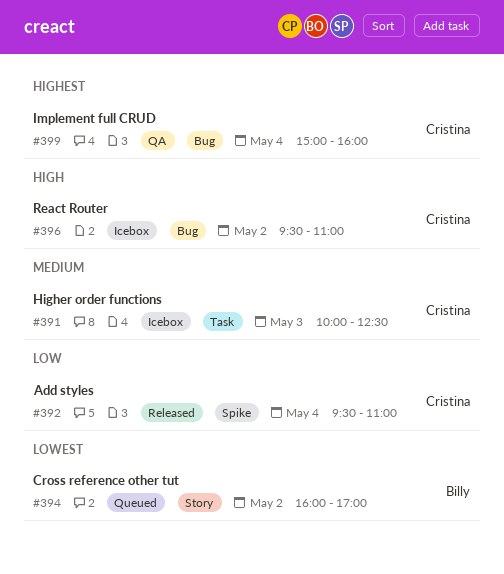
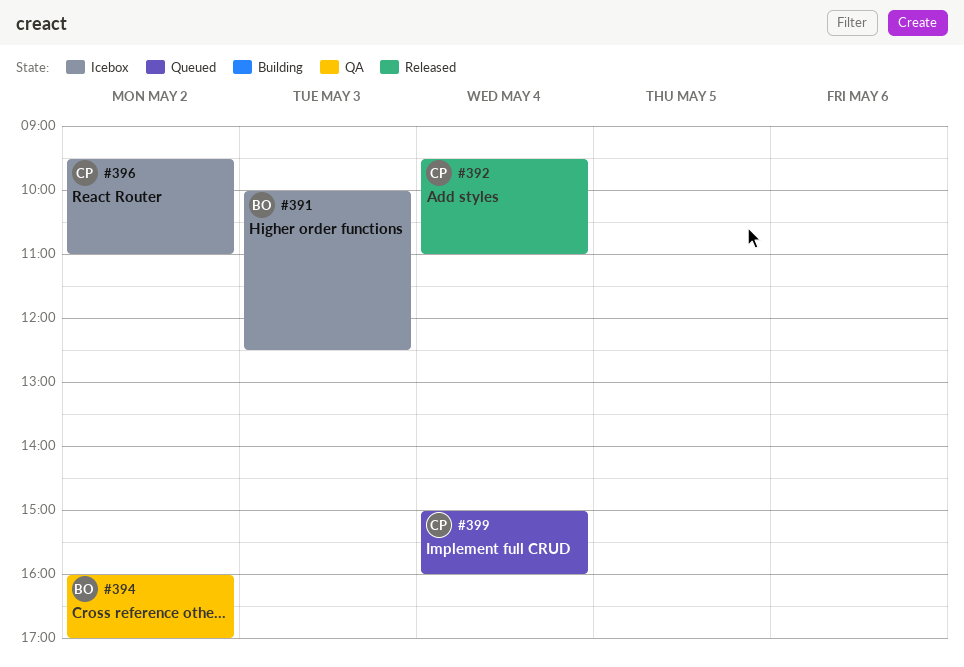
#391, owner: Cristina -> Billy
#394, status: Queued -> QA
#399, status: QA -> Queued

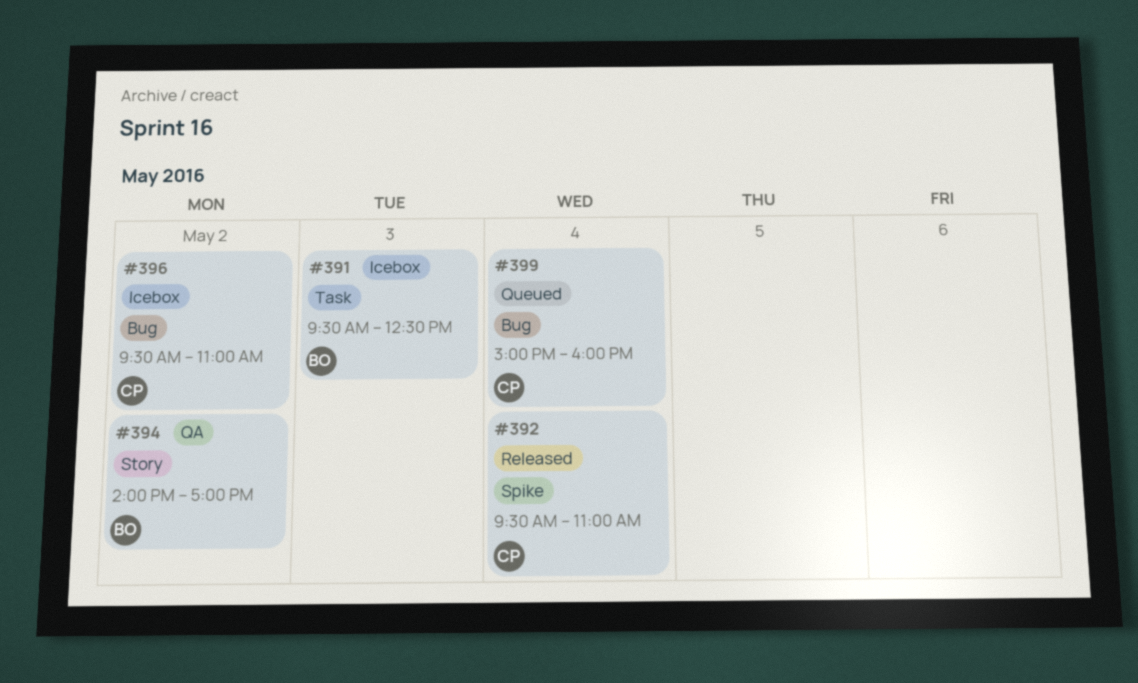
#391, begins: 10:00 -> 09:30
#394, begins: 16:00 -> 14:00

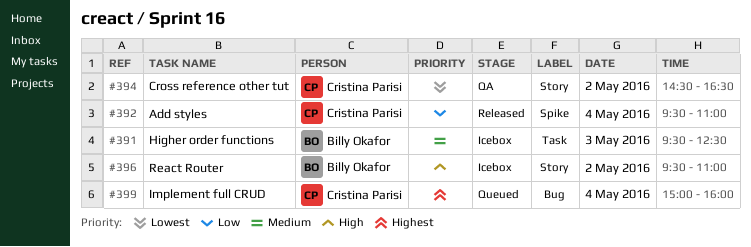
#394, owner: Billy Okafor -> Cristina Parisi
#394, begins: 14:00 -> 14:30
#394, ends: 17:00 -> 16:30
#396, owner: Cristina Parisi -> Billy Okafor
#396, label: Bug -> Story

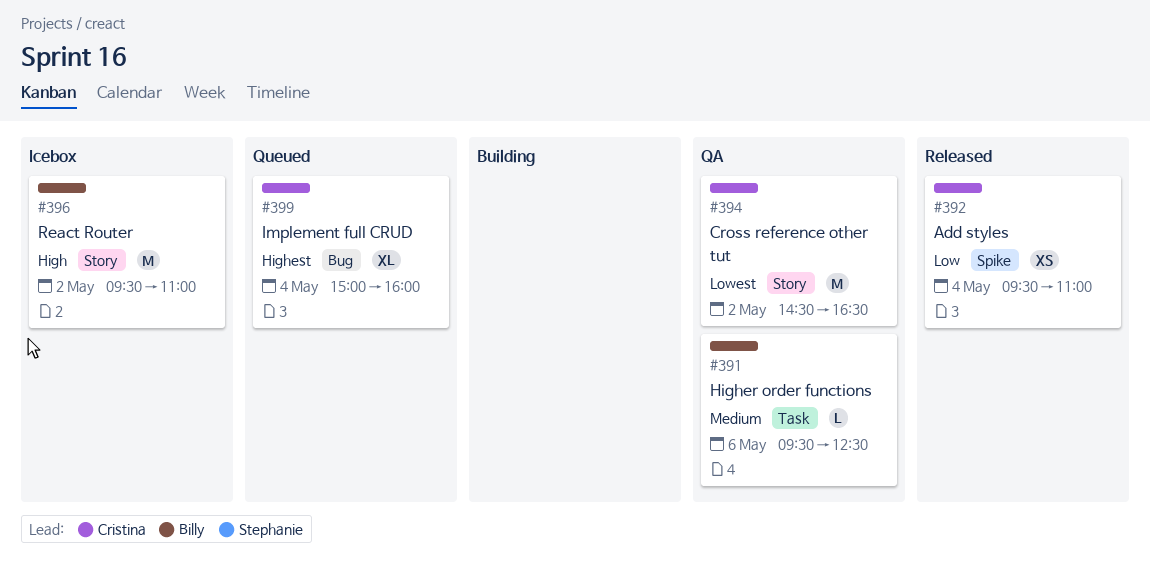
#391, status: Icebox -> QA
#391, day: May 3 -> May 6

